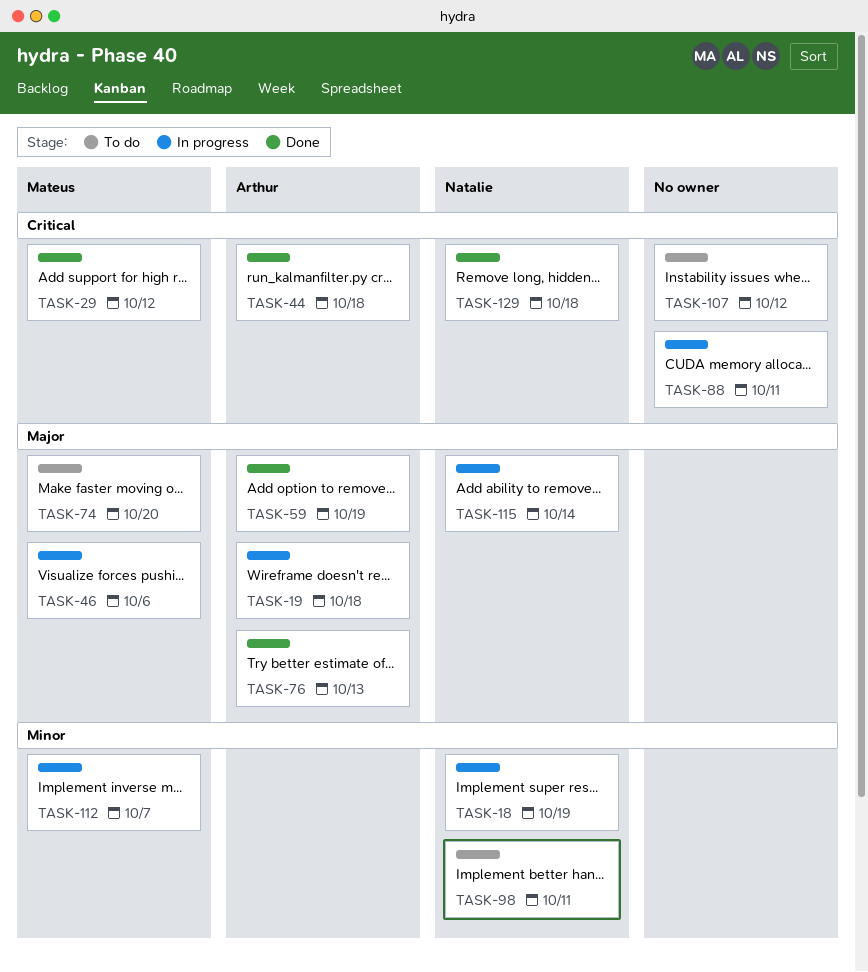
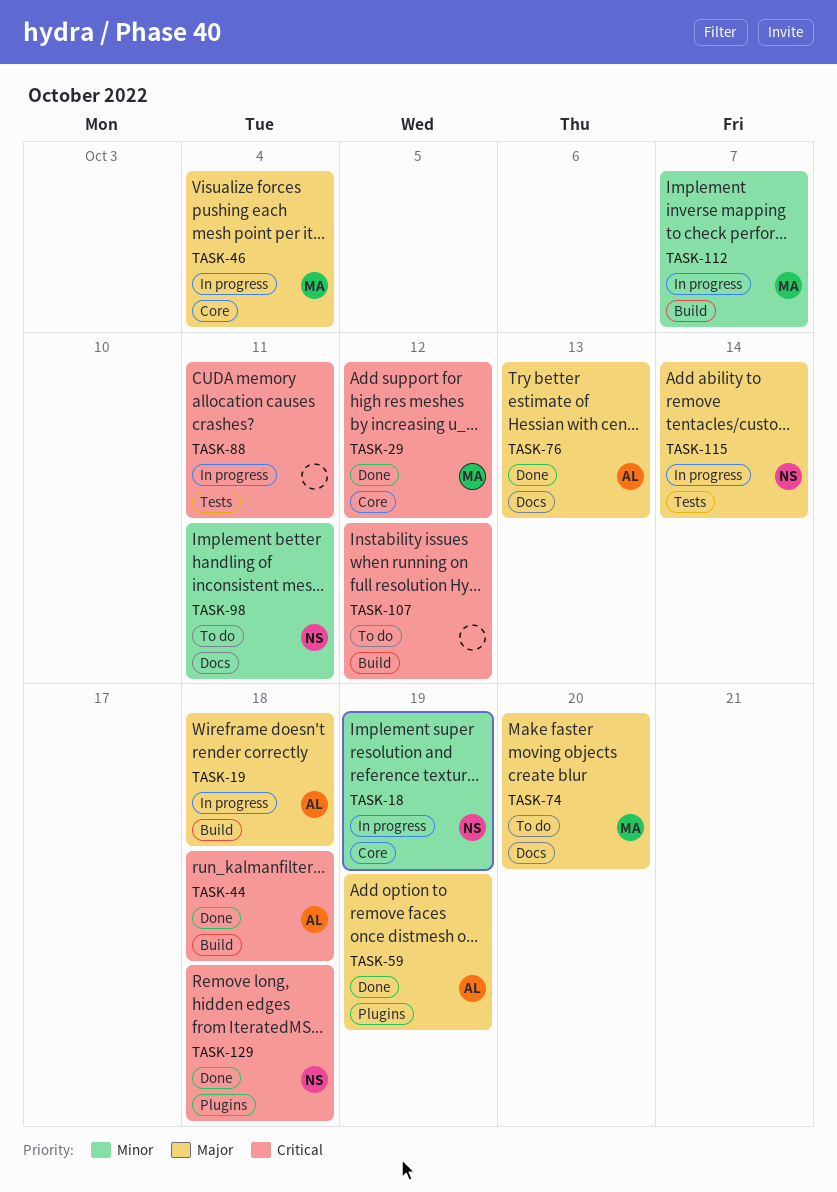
TASK-46, due: Oct 6 -> Oct 4

